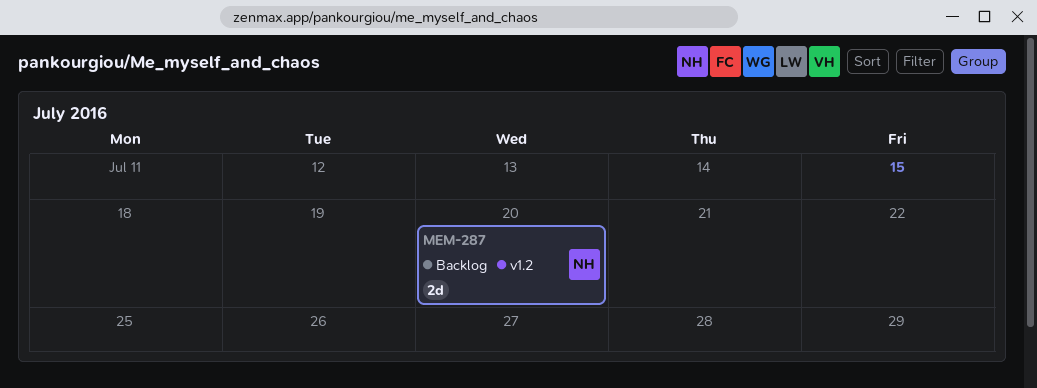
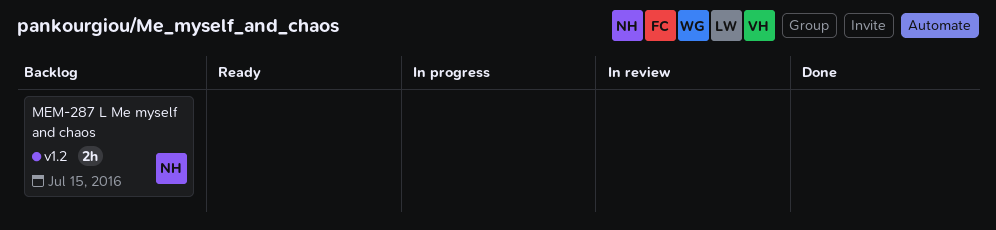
MEM-287, estimate: 2d -> 2h
MEM-287, due: Jul 20 -> Jul 15

